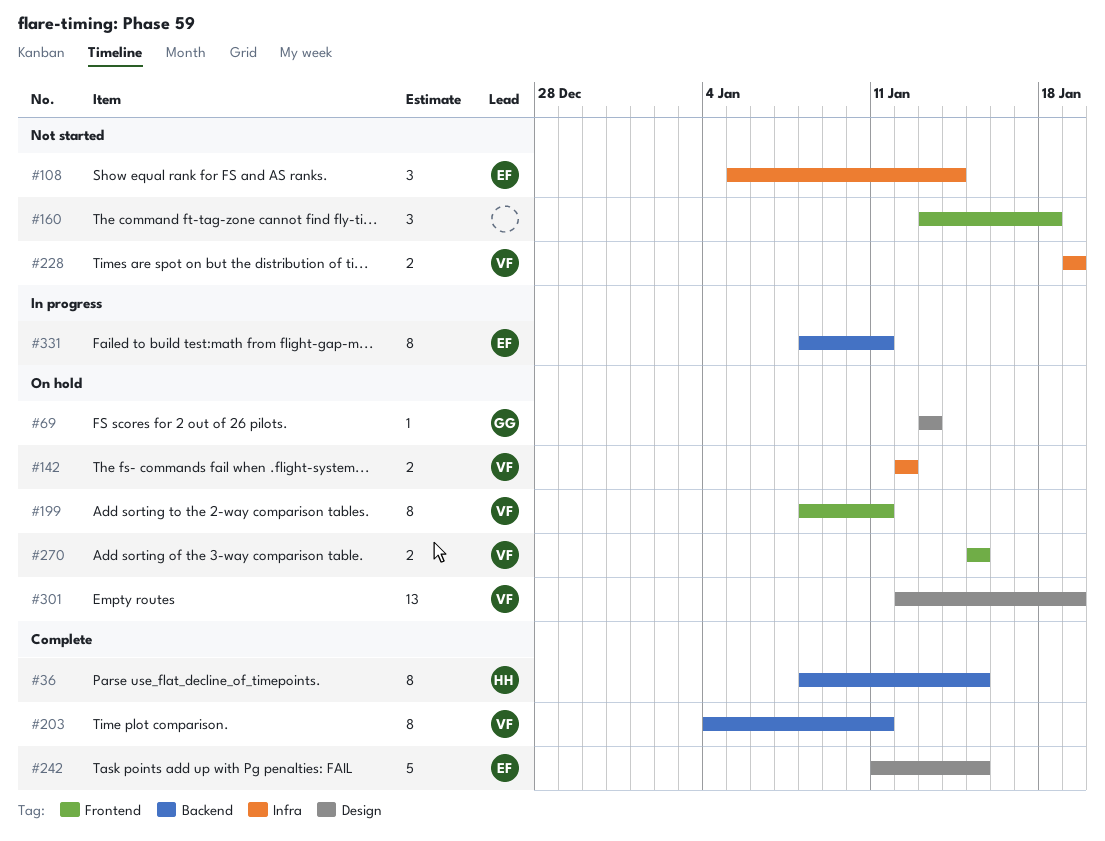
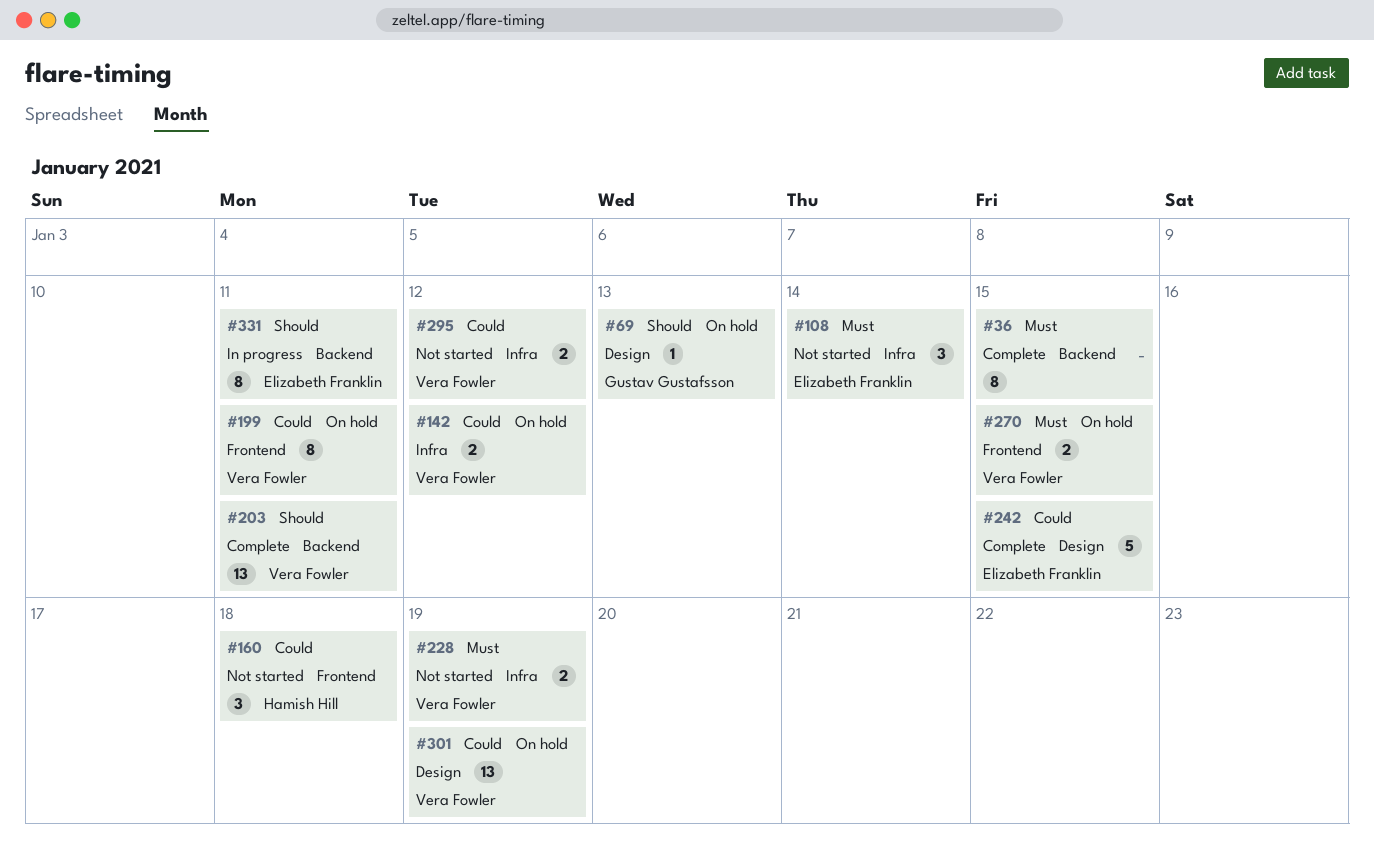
#36, owner: Hamish Hill -> none
#160, owner: none -> Hamish Hill
#203, estimate: 8 -> 13
#295: none -> present

